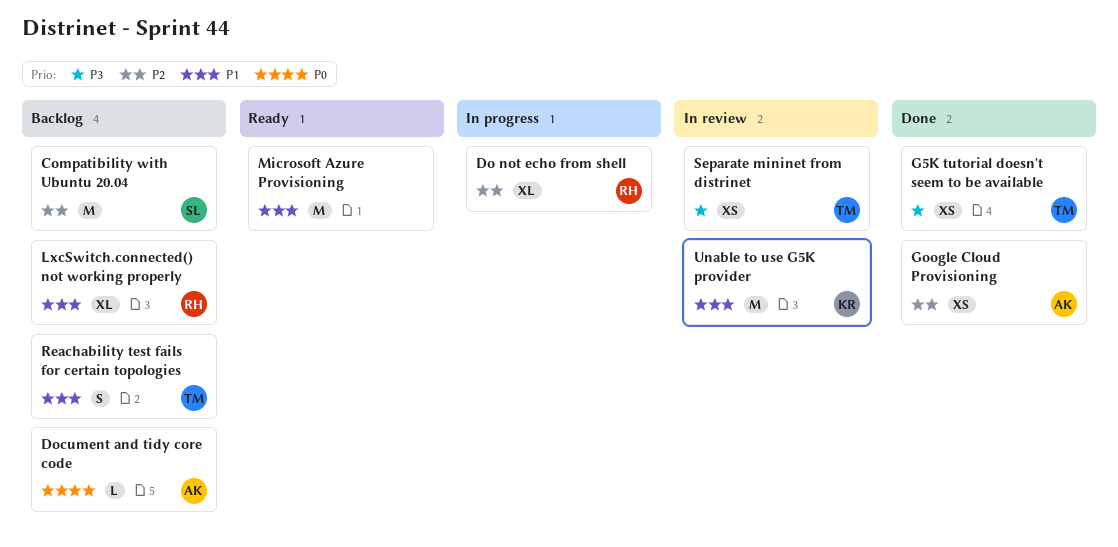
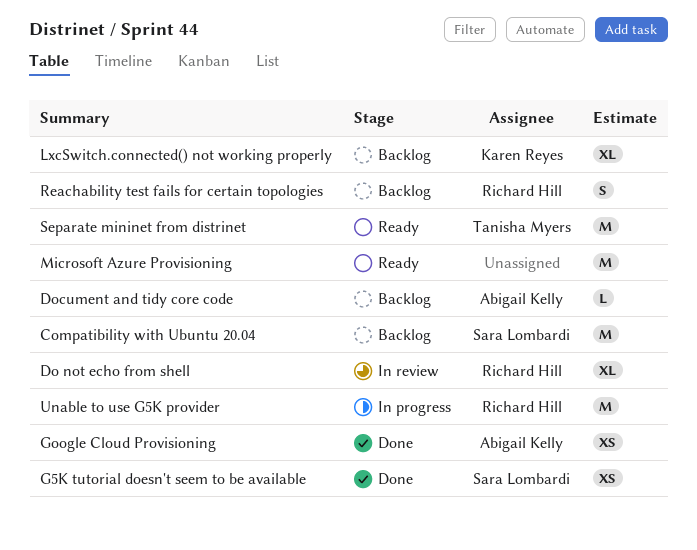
Do not echo from shell, status: In progress -> In review
G5K tutorial doesn't seem to be available, owner: Tanisha Myers -> Sara Lombardi
LxcSwitch.connected() not working properly, owner: Richard Hill -> Karen Reyes
Reachability test fails for certain topologies, owner: Tanisha Myers -> Richard Hill
Separate mininet from distrinet, status: In review -> Ready
Separate mininet from distrinet, estimate: XS -> M
Unable to use G5K provider, status: In review -> In progress
Unable to use G5K provider, owner: Karen Reyes -> Richard Hill

